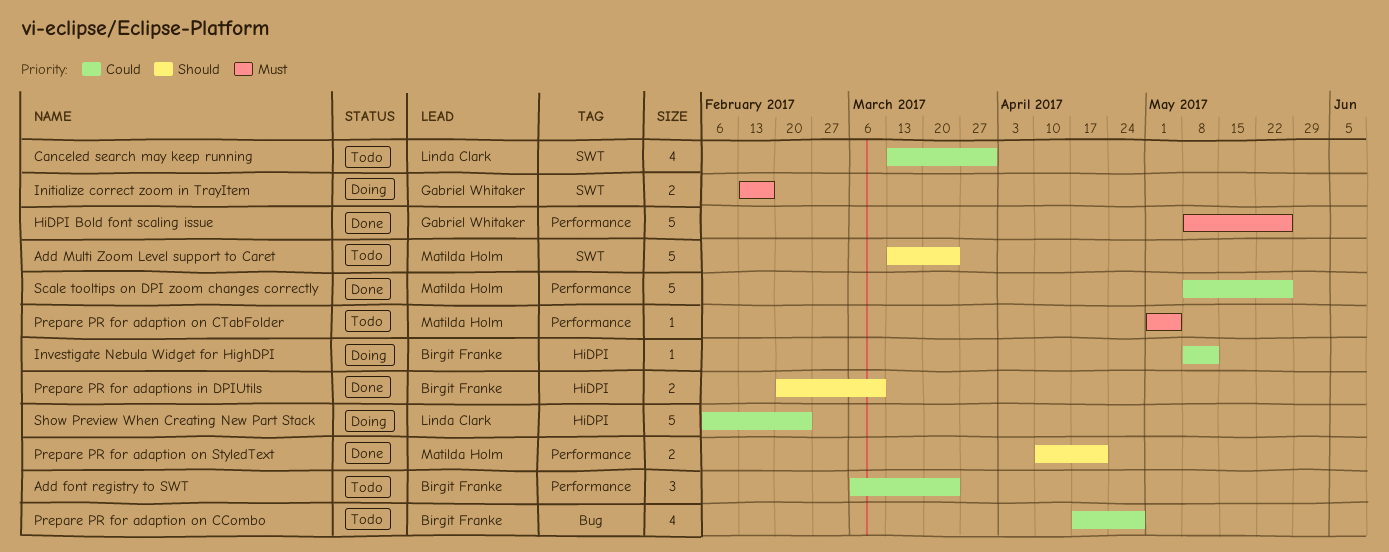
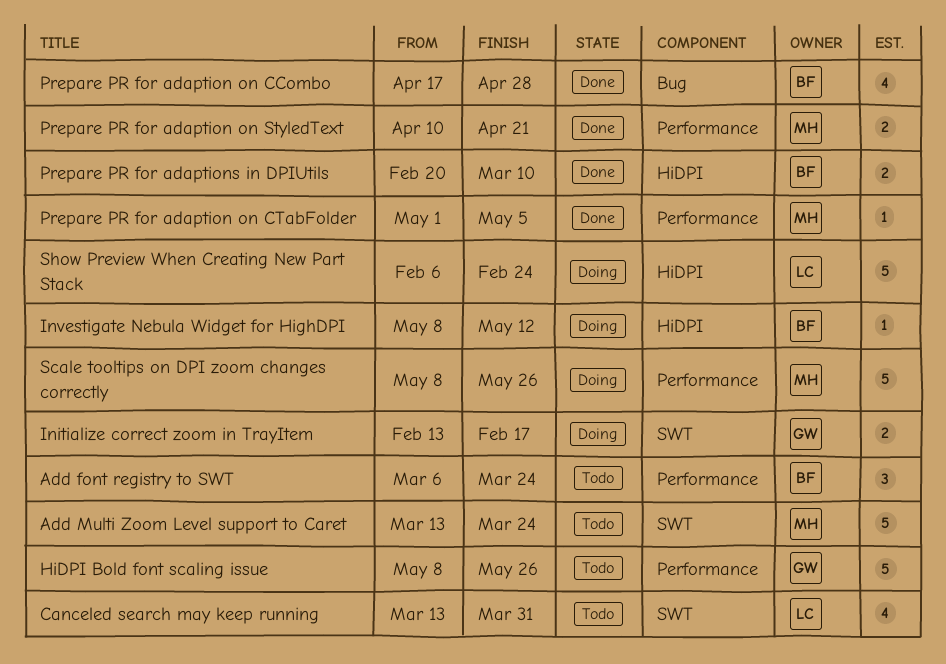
HiDPI Bold font scaling issue, status: Done -> Todo
Prepare PR for adaption on CCombo, status: Todo -> Done
Prepare PR for adaption on CTabFolder, status: Todo -> Done
Scale tooltips on DPI zoom changes correctly, status: Done -> Doing

